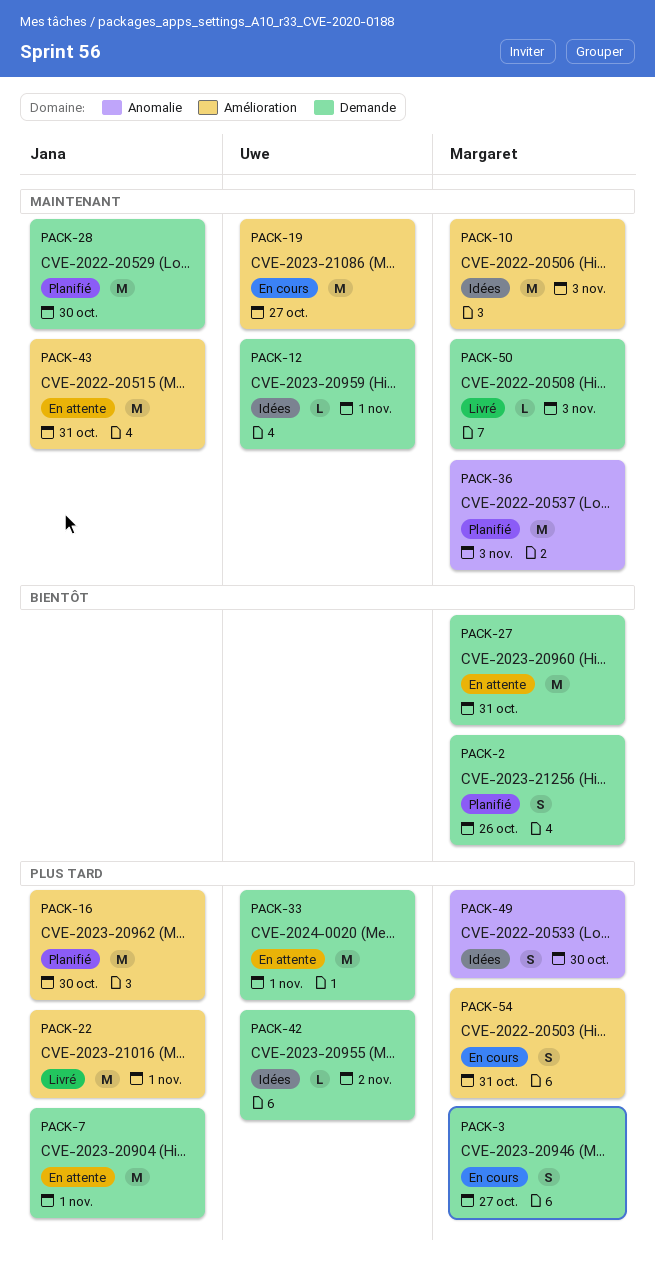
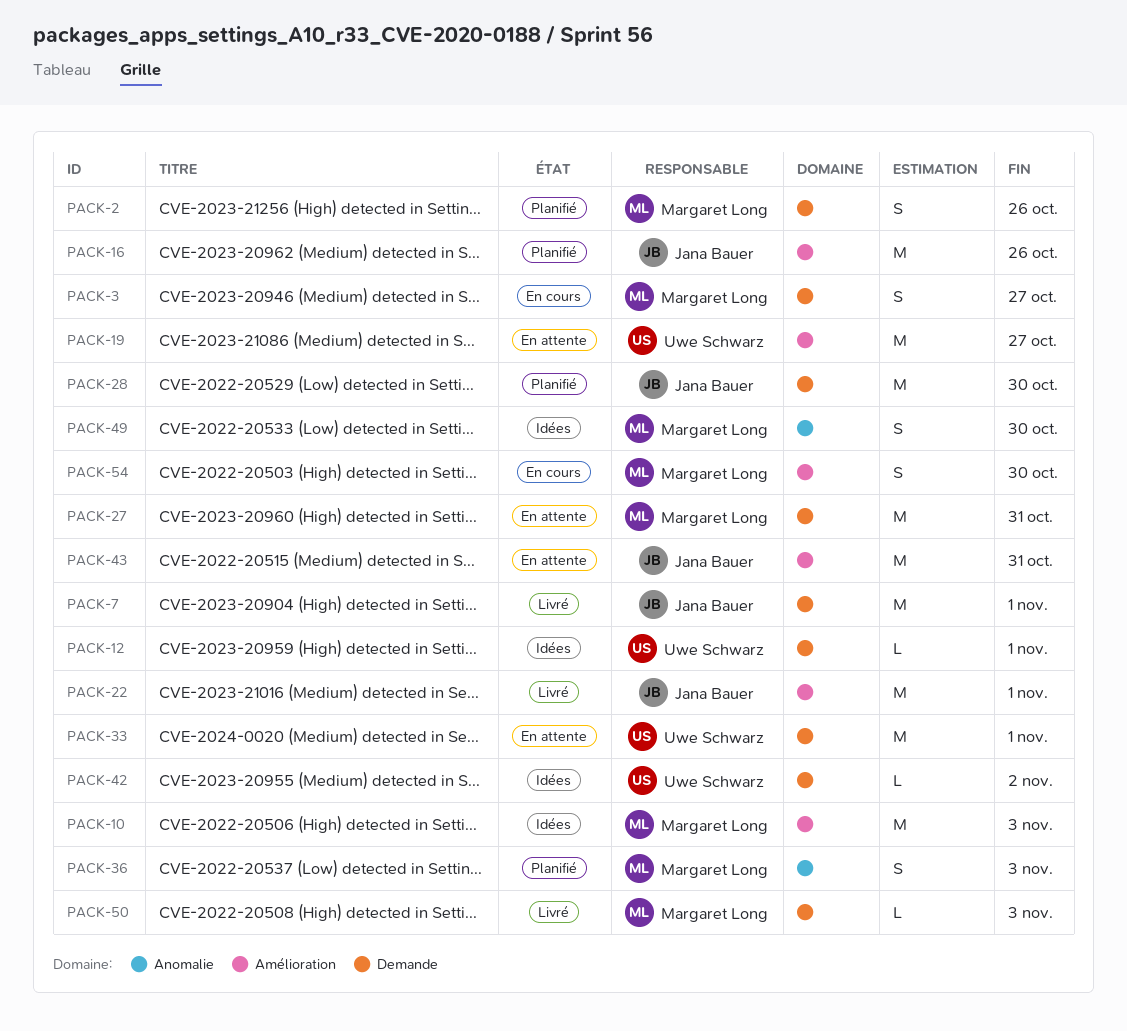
PACK-7, status: En attente -> Livré
PACK-16, due: Oct 30 -> Oct 26
PACK-19, status: En cours -> En attente
PACK-36, estimate: M -> S
PACK-54, due: Oct 31 -> Oct 30

